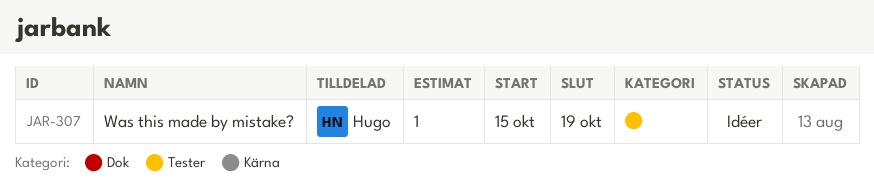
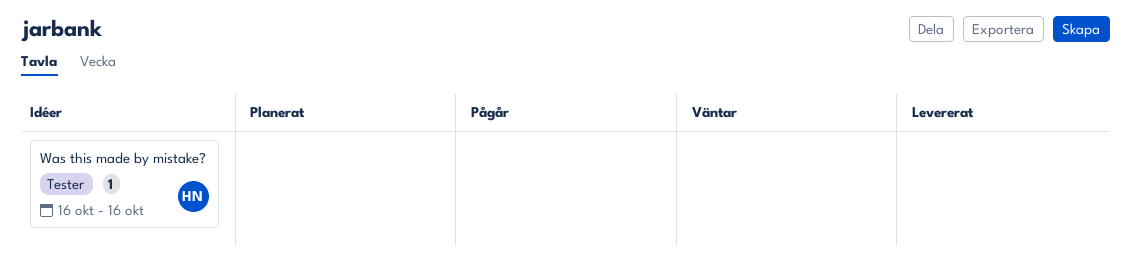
Was this made by mistake?, start: Oct 15 -> Oct 16
Was this made by mistake?, due: Oct 19 -> Oct 16

